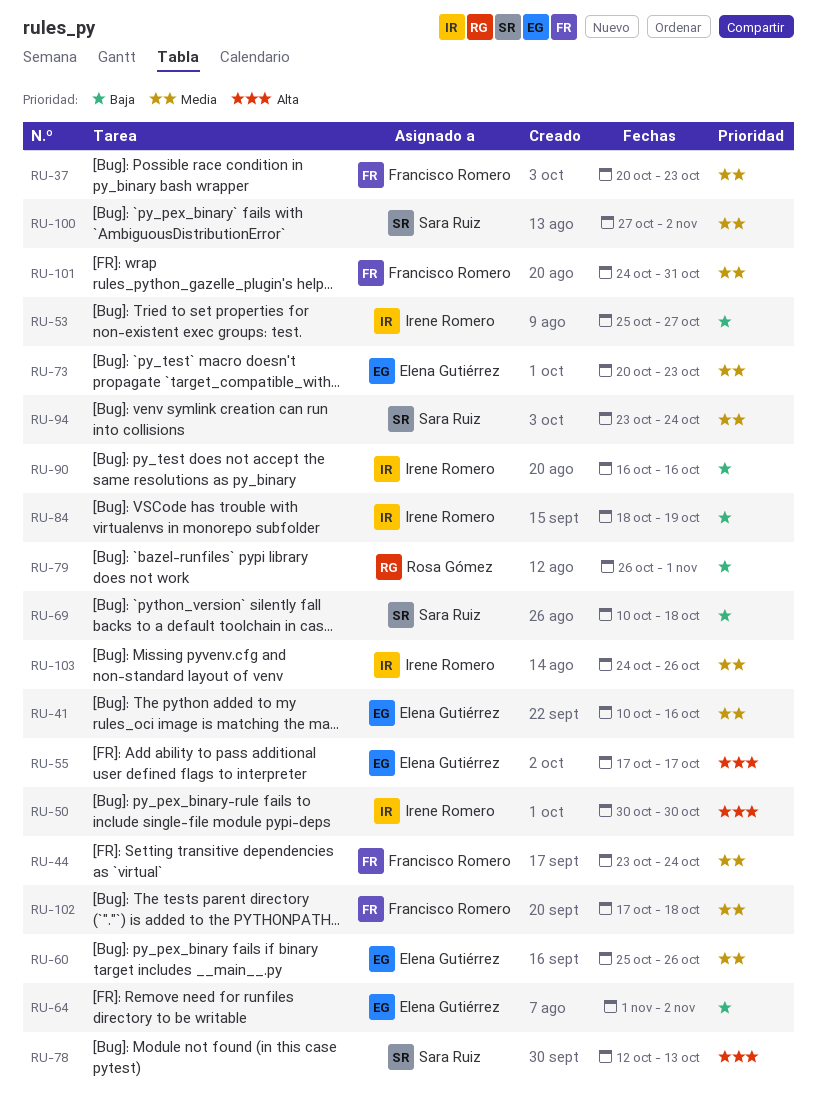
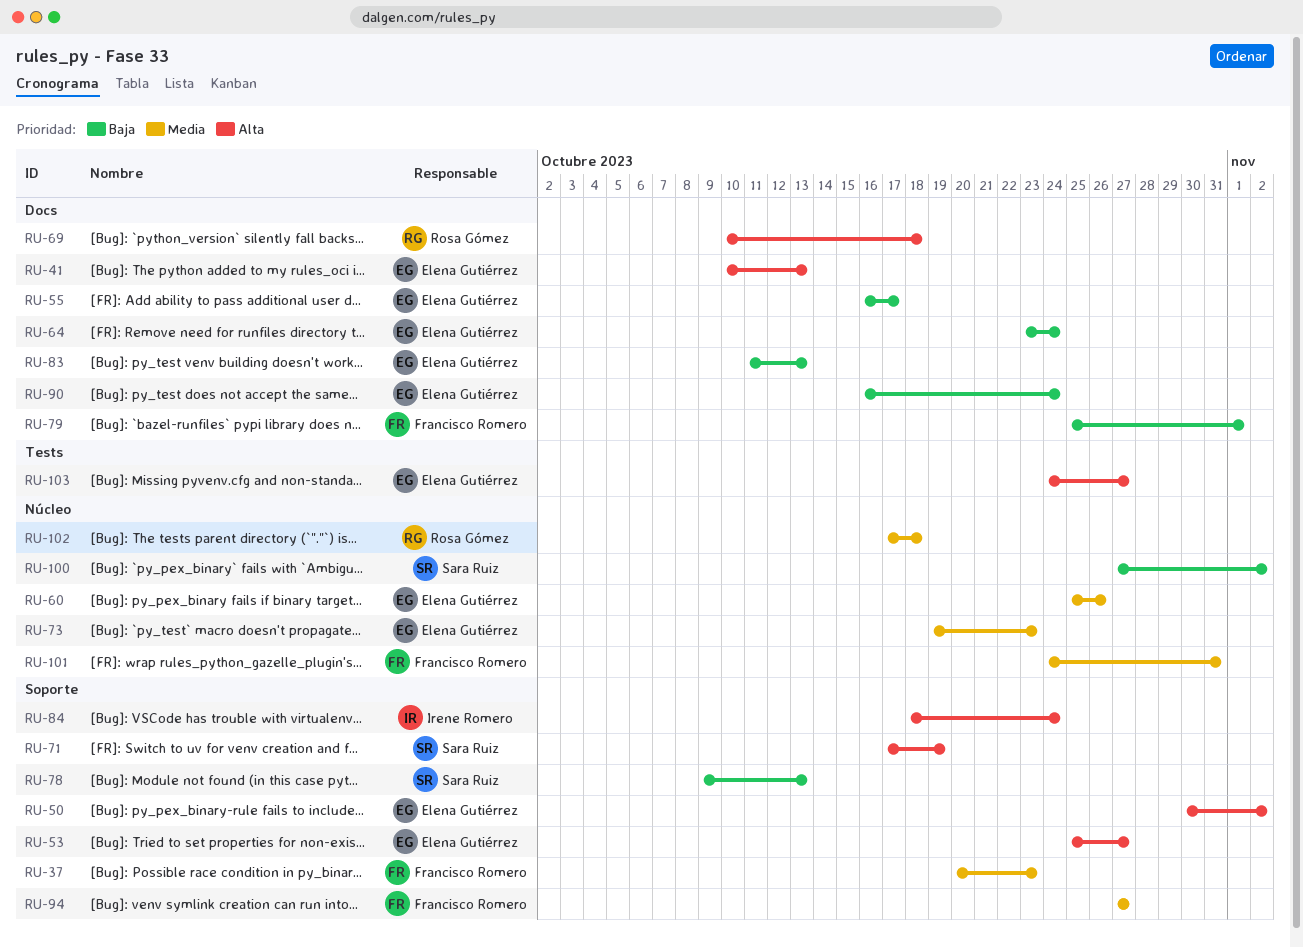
RU-41, priority: Media -> Alta
RU-41, due: Oct 16 -> Oct 13
RU-44: present -> none
RU-50, owner: Irene Romero -> Elena Gutiérrez
RU-50, due: Oct 30 -> Nov 2
RU-53, owner: Irene Romero -> Elena Gutiérrez
RU-53, priority: Baja -> Alta
RU-55, priority: Alta -> Baja
RU-55, start: Oct 17 -> Oct 16
RU-64, start: Nov 1 -> Oct 23
RU-64, due: Nov 2 -> Oct 24
RU-69, owner: Sara Ruiz -> Rosa Gómez
RU-69, priority: Baja -> Alta
RU-71: none -> present
RU-73, start: Oct 20 -> Oct 19
RU-78, priority: Alta -> Baja
RU-78, start: Oct 12 -> Oct 9
RU-79, owner: Rosa Gómez -> Francisco Romero
RU-79, start: Oct 26 -> Oct 25
RU-83: none -> present
RU-84, priority: Baja -> Alta
RU-84, due: Oct 19 -> Oct 24
RU-90, owner: Irene Romero -> Elena Gutiérrez
RU-90, due: Oct 16 -> Oct 24
RU-94, owner: Sara Ruiz -> Francisco Romero
RU-94, start: Oct 23 -> Oct 27
RU-94, due: Oct 24 -> Oct 27
RU-100, priority: Media -> Baja
RU-102, owner: Francisco Romero -> Rosa Gómez
RU-103, owner: Irene Romero -> Elena Gutiérrez
RU-103, priority: Media -> Alta
RU-103, due: Oct 26 -> Oct 27

